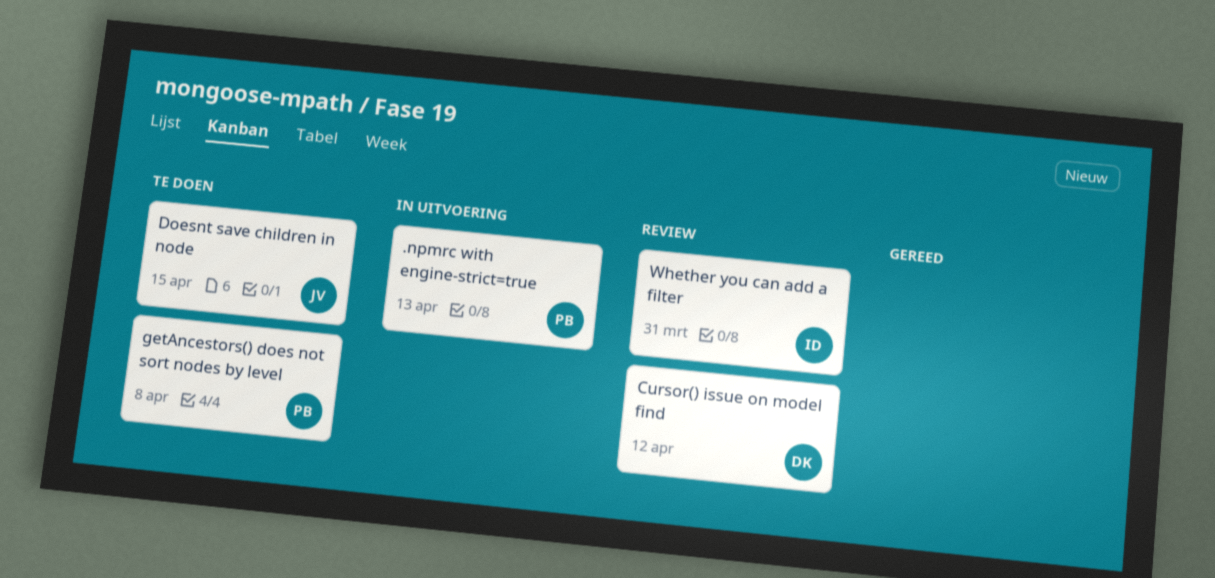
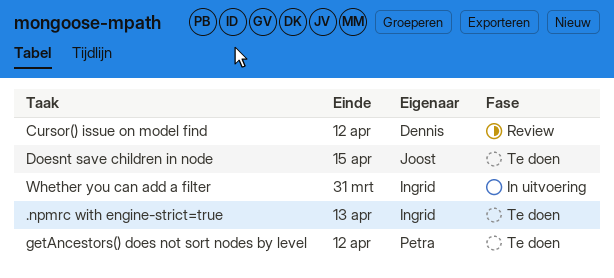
.npmrc with engine-strict=true, status: In uitvoering -> Te doen
.npmrc with engine-strict=true, owner: Petra -> Ingrid
getAncestors() does not sort nodes by level, due: Apr 8 -> Apr 12
Whether you can add a filter, status: Review -> In uitvoering

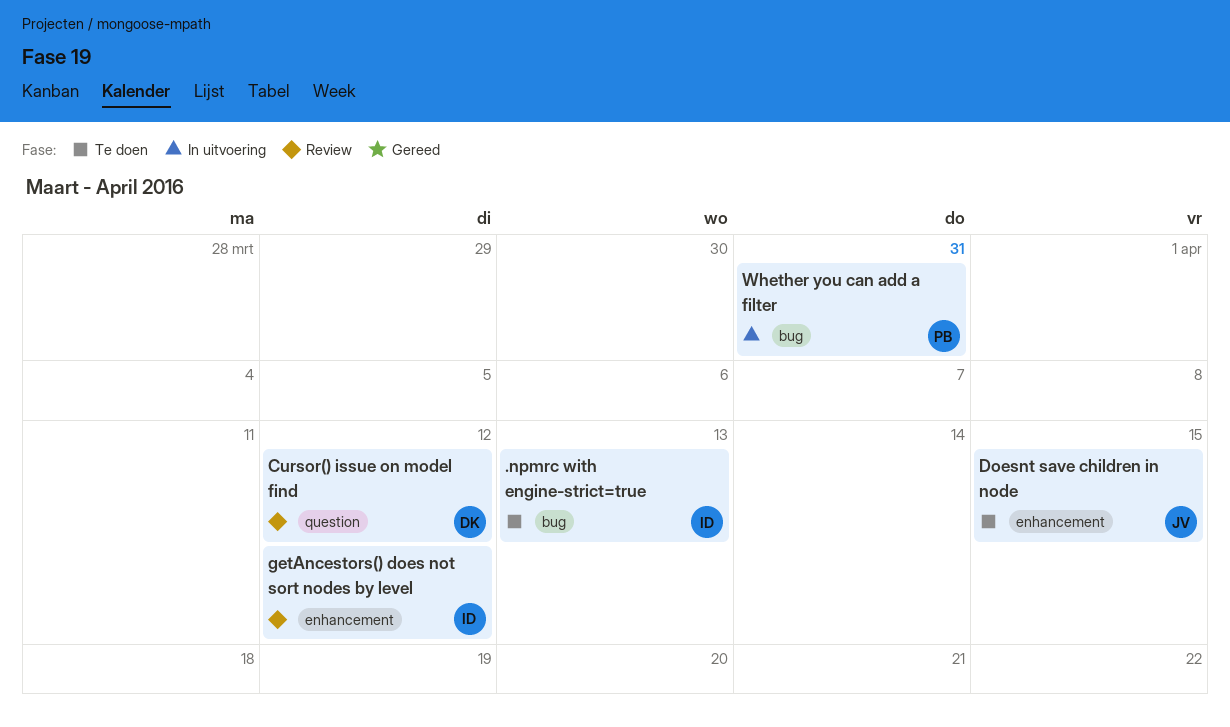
getAncestors() does not sort nodes by level, status: Te doen -> Review
getAncestors() does not sort nodes by level, owner: Petra -> Ingrid
Whether you can add a filter, owner: Ingrid -> Petra

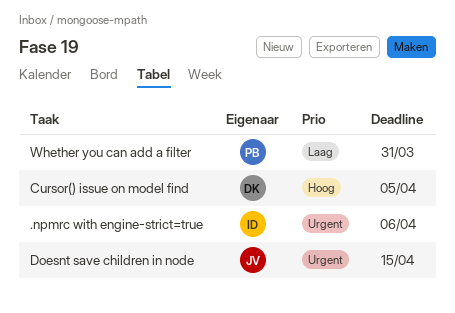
.npmrc with engine-strict=true, due: Apr 13 -> Apr 6
Cursor() issue on model find, due: Apr 12 -> Apr 5
getAncestors() does not sort nodes by level: present -> none

